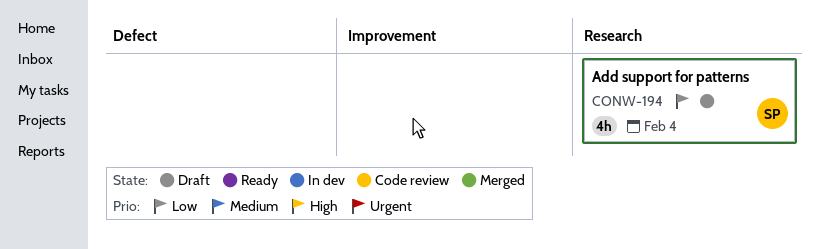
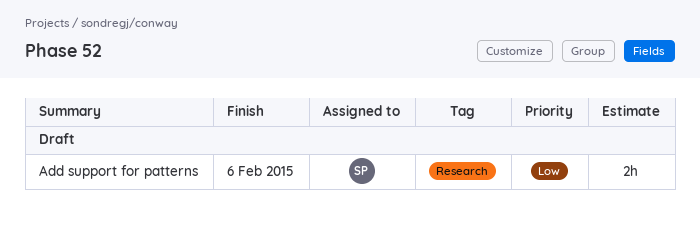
Add support for patterns, estimate: 4h -> 2h
Add support for patterns, due: Feb 4 -> Feb 6

